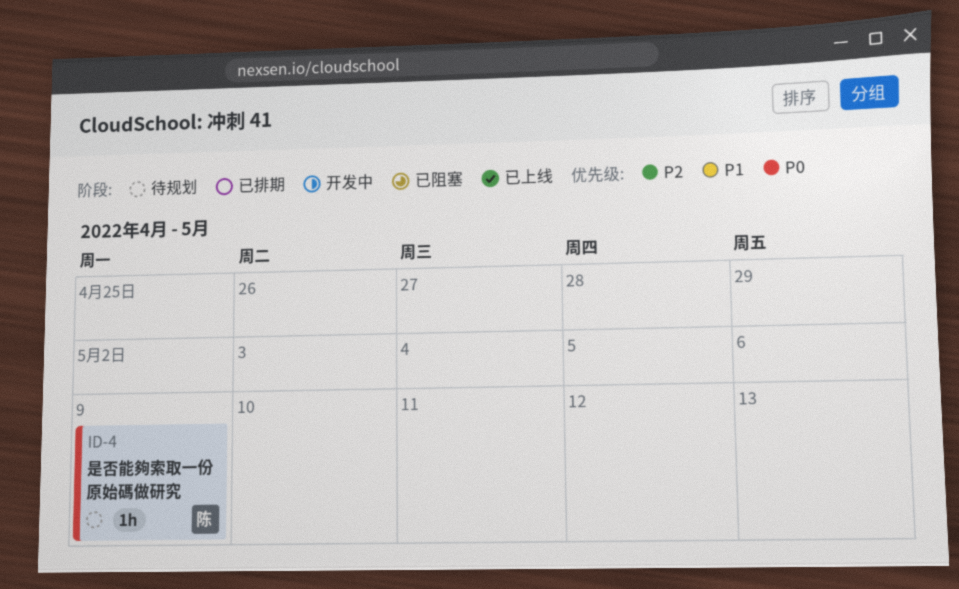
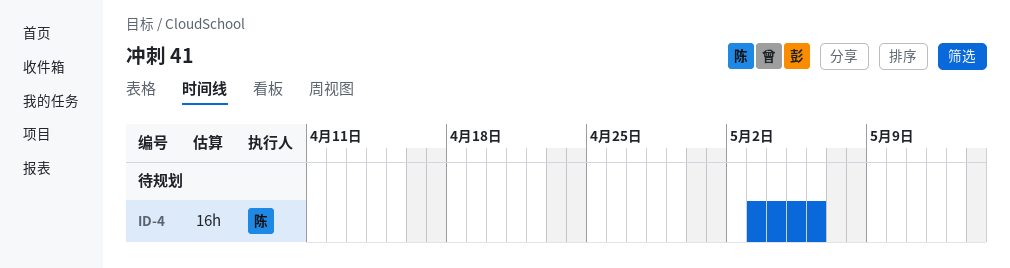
ID-4, estimate: 1h -> 16h
ID-4, due: May 9 -> May 6

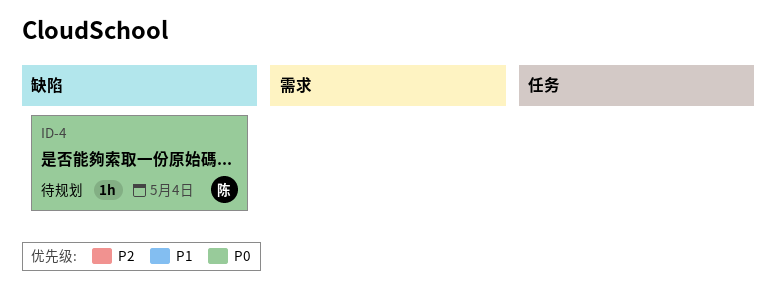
ID-4, estimate: 16h -> 1h
ID-4, due: May 6 -> May 4

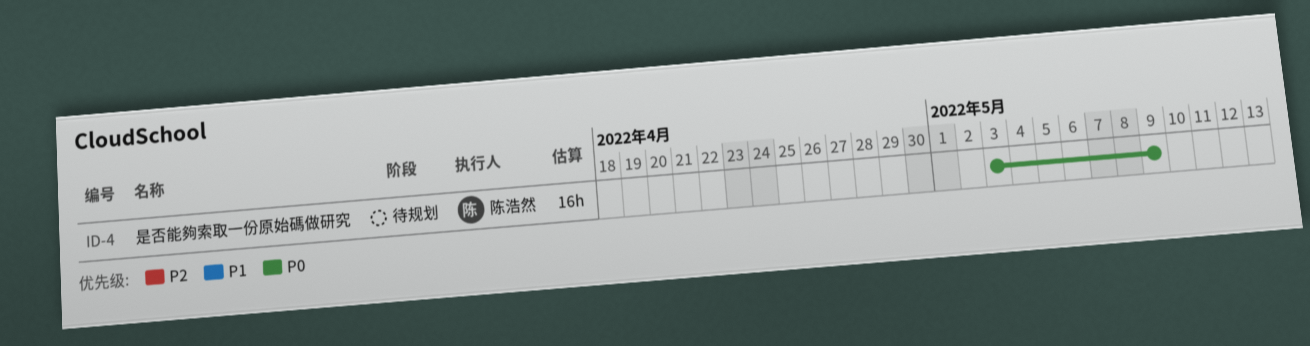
ID-4, estimate: 1h -> 16h
ID-4, due: May 4 -> May 9

